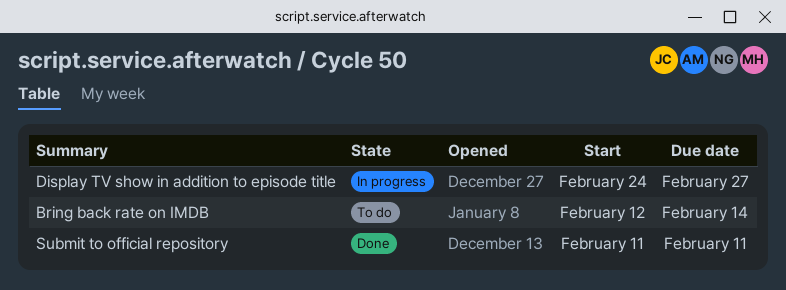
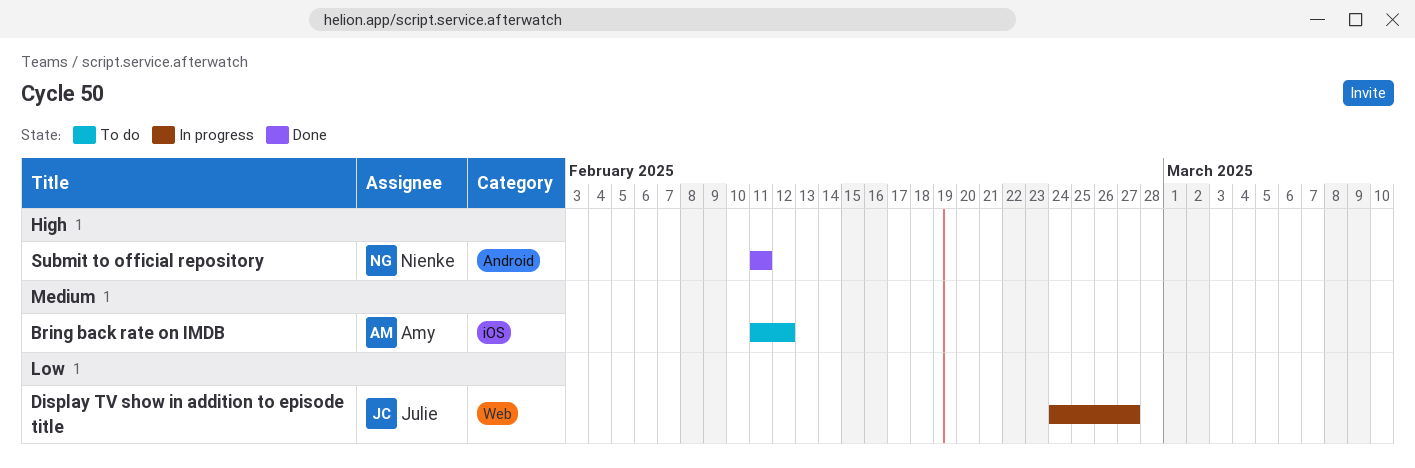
Bring back rate on IMDB, start: Feb 12 -> Feb 11
Bring back rate on IMDB, due: Feb 14 -> Feb 12

